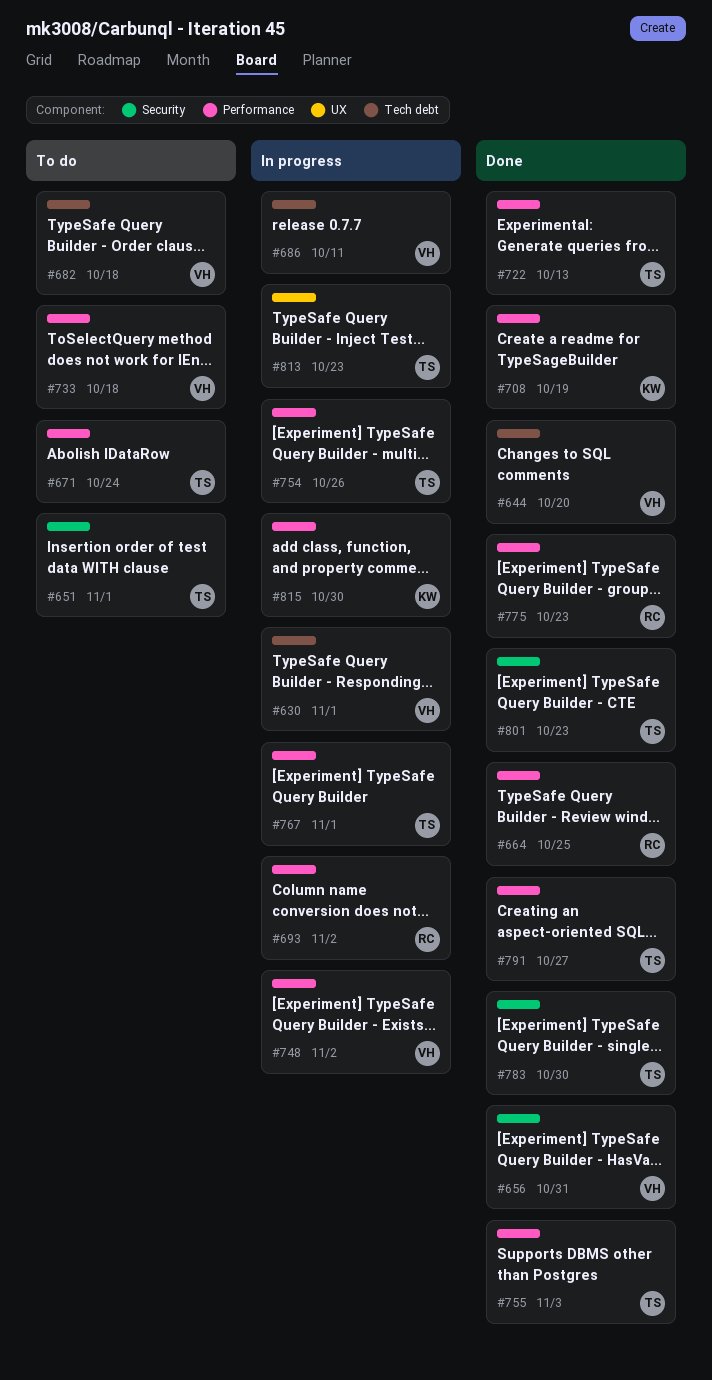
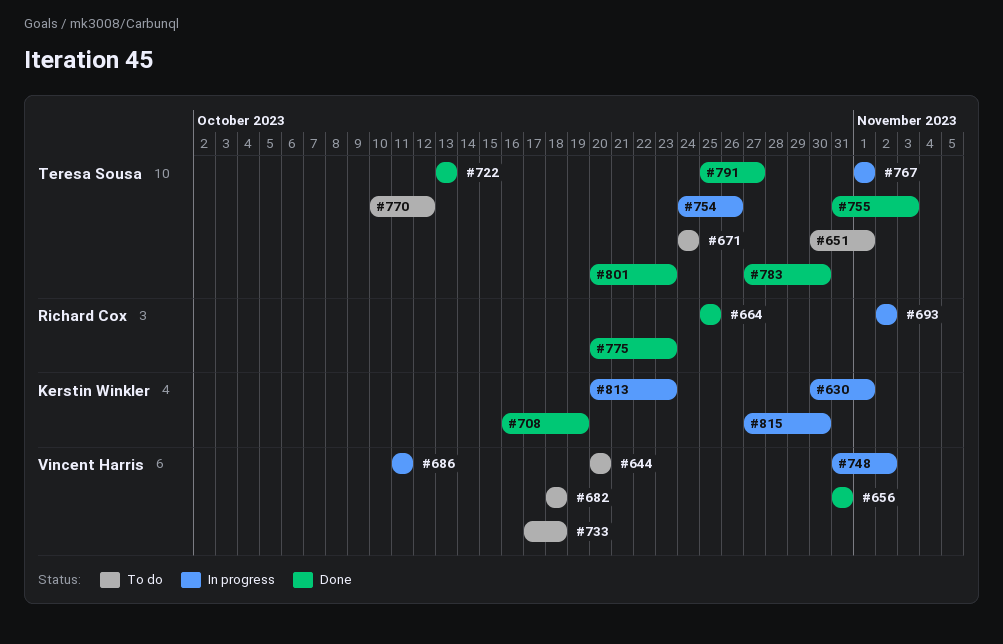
#630, owner: Vincent Harris -> Kerstin Winkler
#644, status: Done -> To do
#770: none -> present
#813, owner: Teresa Sousa -> Kerstin Winkler

